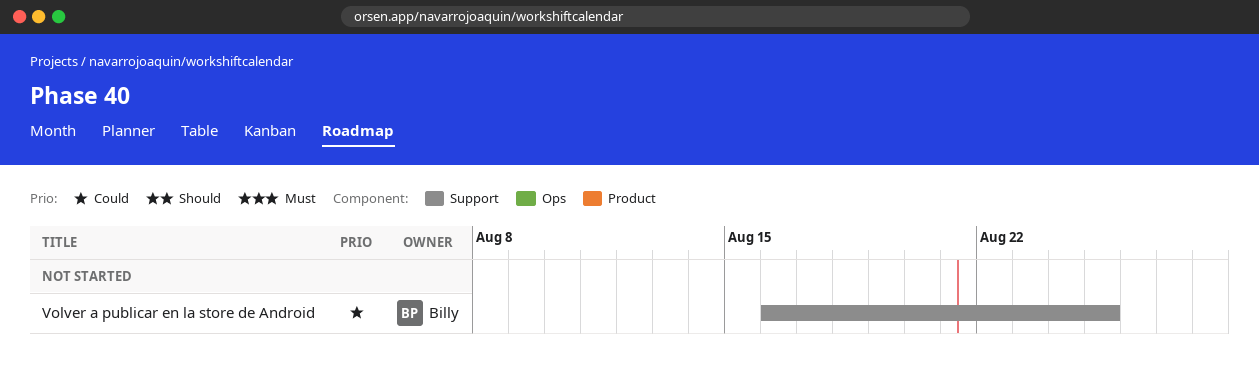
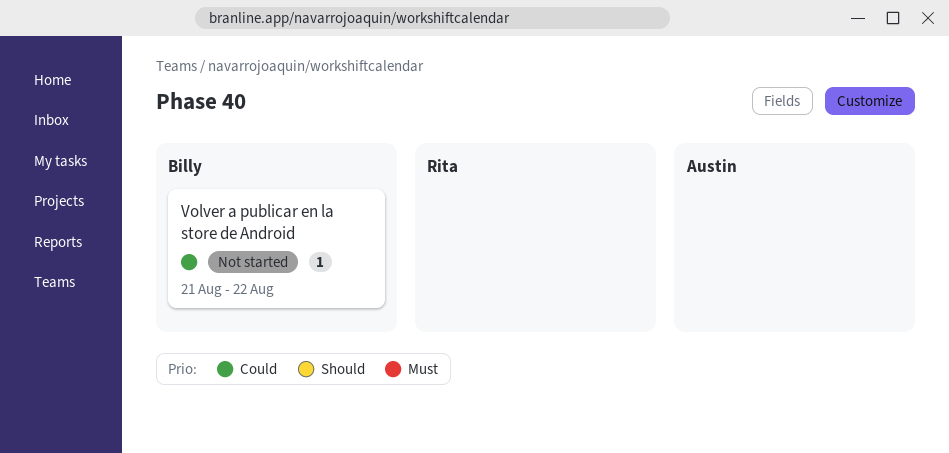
Volver a publicar en la store de Android, start: Aug 16 -> Aug 21
Volver a publicar en la store de Android, due: Aug 25 -> Aug 22

